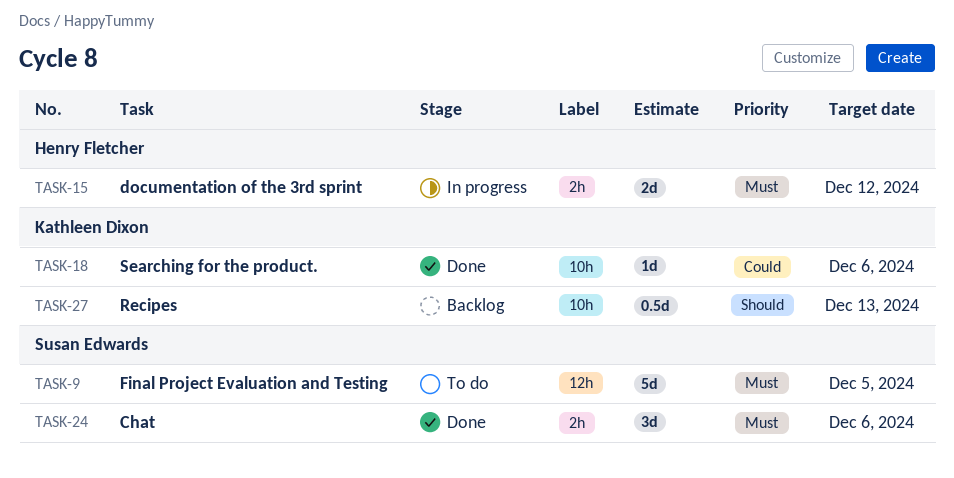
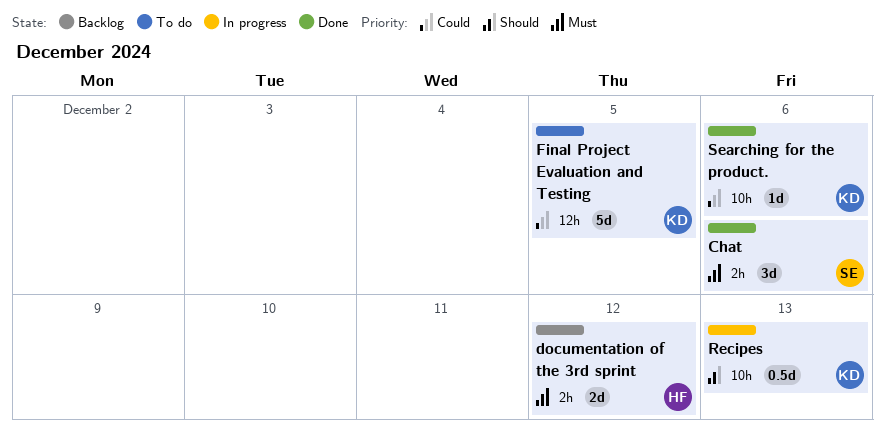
documentation of the 3rd sprint, status: In progress -> Backlog
Final Project Evaluation and Testing, owner: Susan Edwards -> Kathleen Dixon
Final Project Evaluation and Testing, priority: Must -> Could
Recipes, status: Backlog -> In progress

